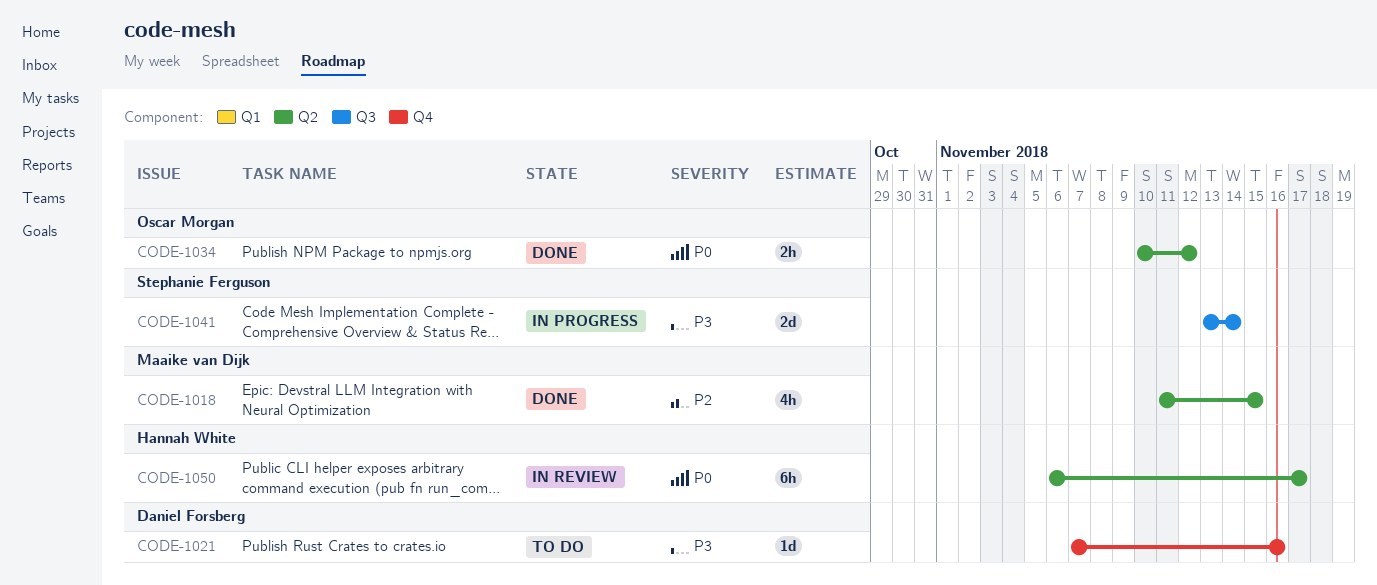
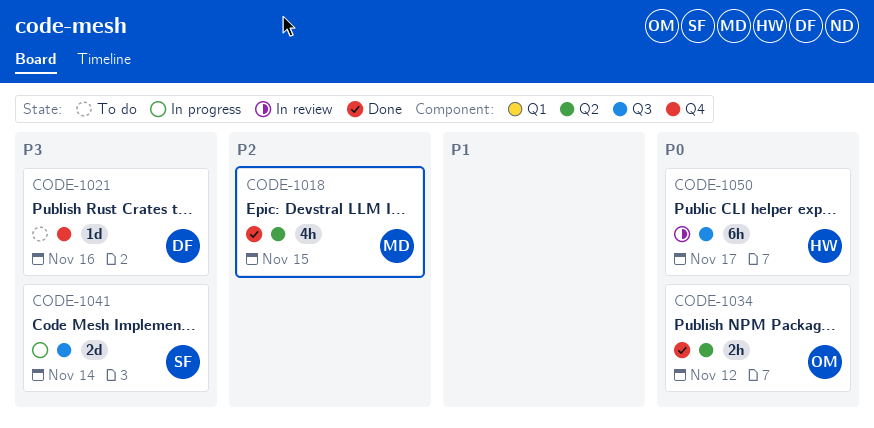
CODE-1050, label: Q2 -> Q3

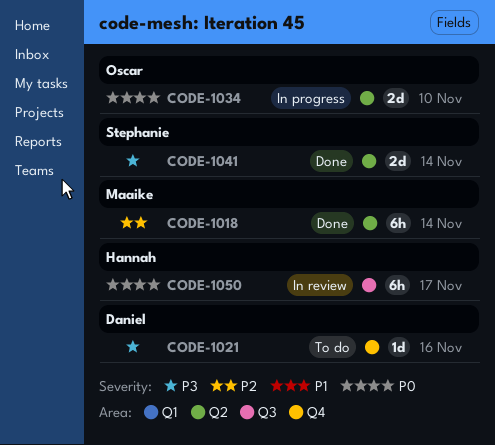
CODE-1018, estimate: 4h -> 6h
CODE-1018, due: Nov 15 -> Nov 14
CODE-1034, status: Done -> In progress
CODE-1034, estimate: 2h -> 2d
CODE-1034, due: Nov 12 -> Nov 10
CODE-1041, status: In progress -> Done
CODE-1041, label: Q3 -> Q2

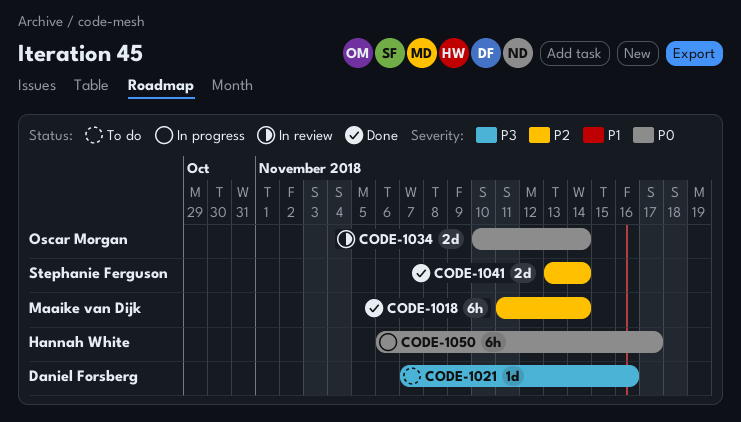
CODE-1034, status: In progress -> In review
CODE-1034, due: Nov 10 -> Nov 14
CODE-1041, priority: P3 -> P2
CODE-1050, status: In review -> In progress

